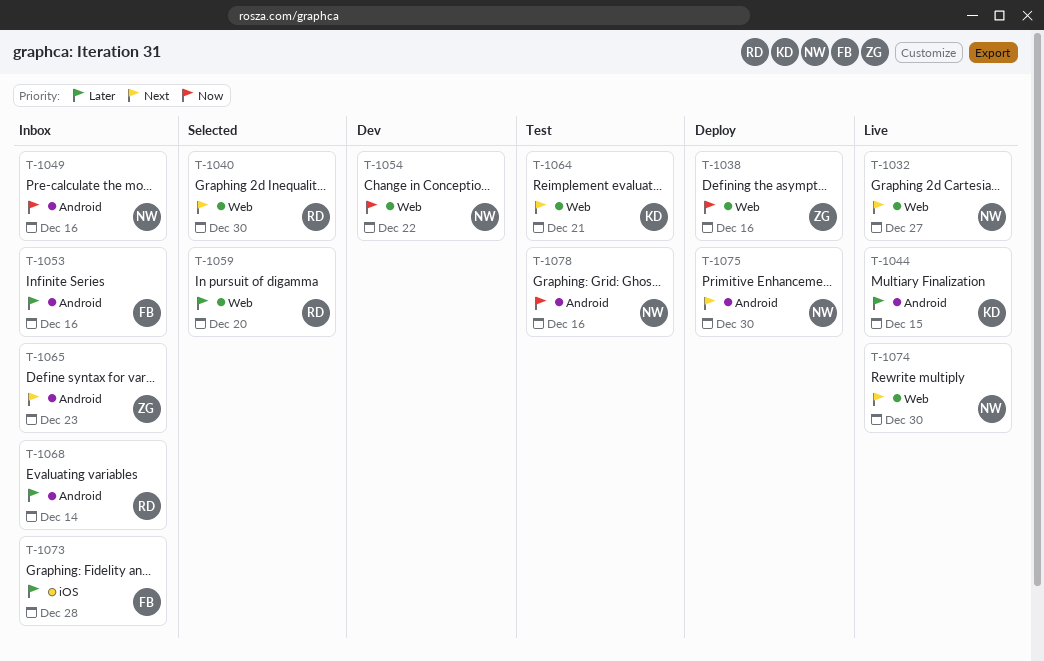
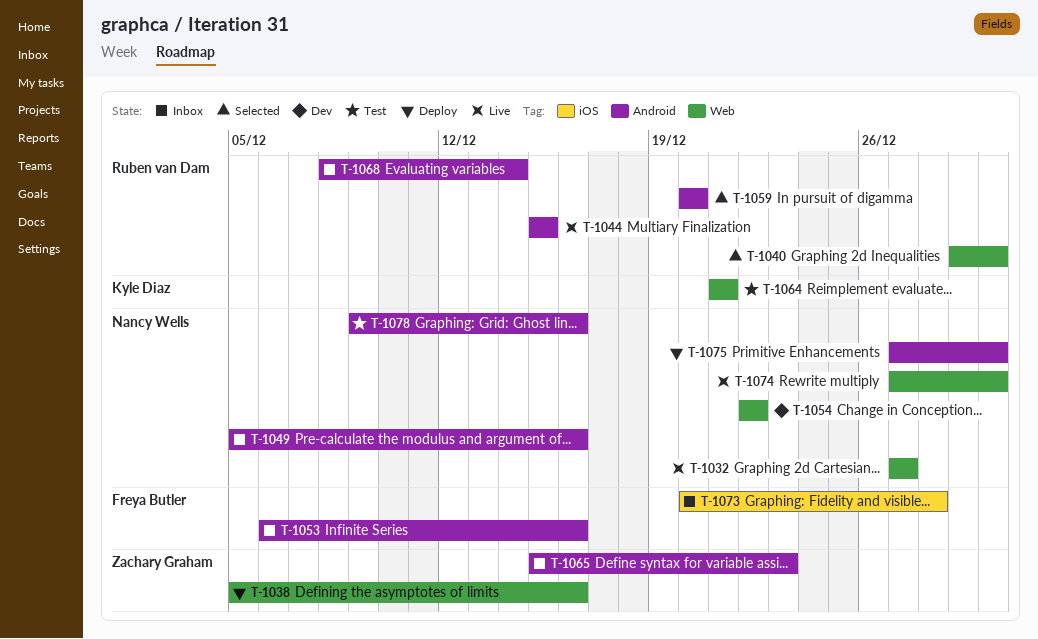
T-1044, owner: Kyle Diaz -> Ruben van Dam
T-1059, label: Web -> Android

